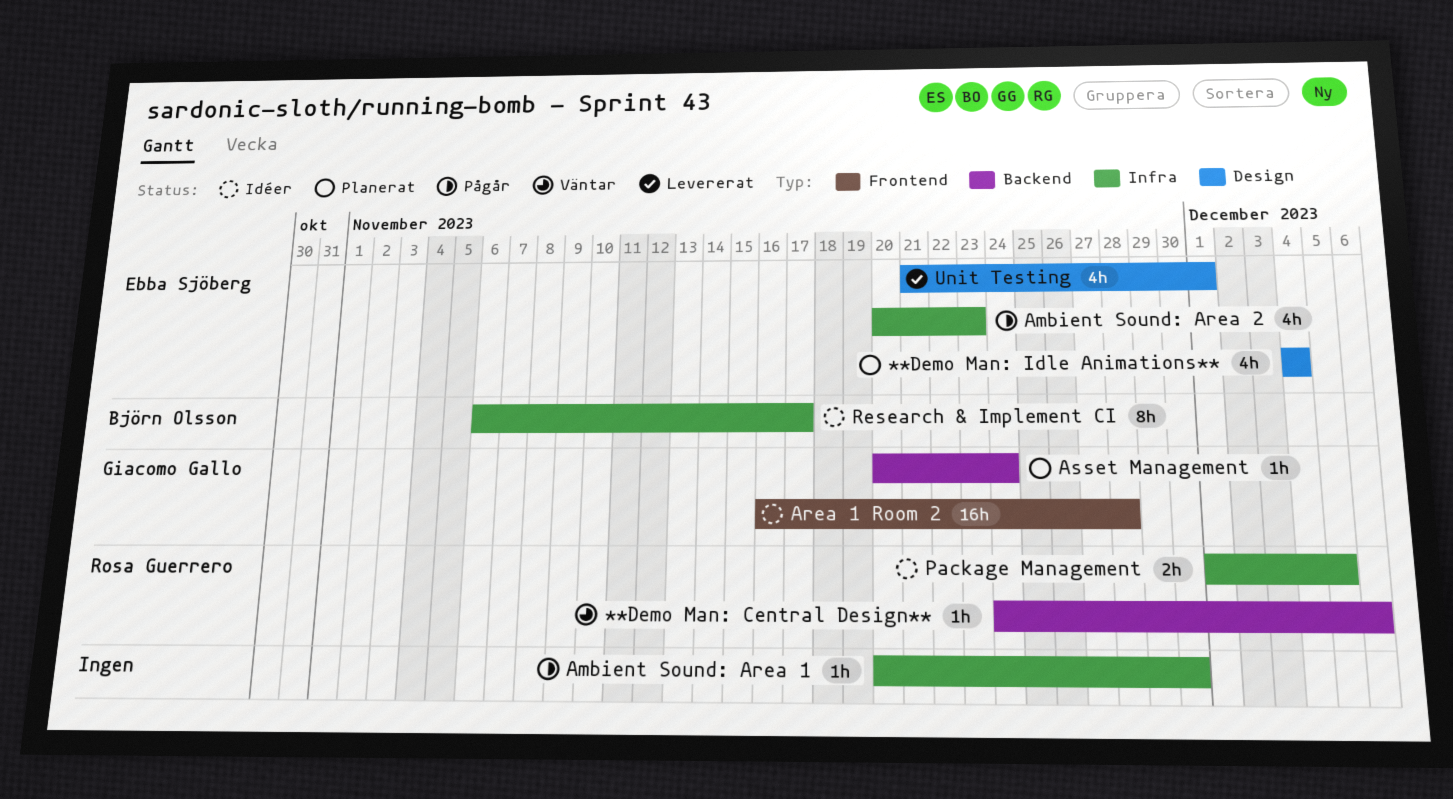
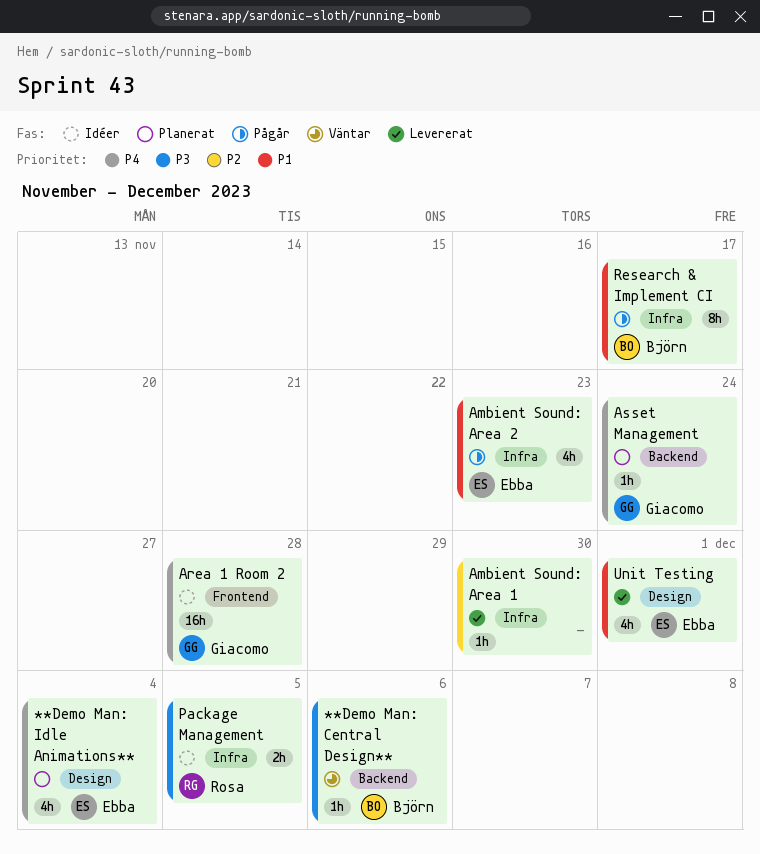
**Demo Man: Central Design**, owner: Rosa Guerrero -> Björn Olsson
Ambient Sound: Area 1, status: Pågår -> Levererat
Research & Implement CI, status: Idéer -> Pågår

